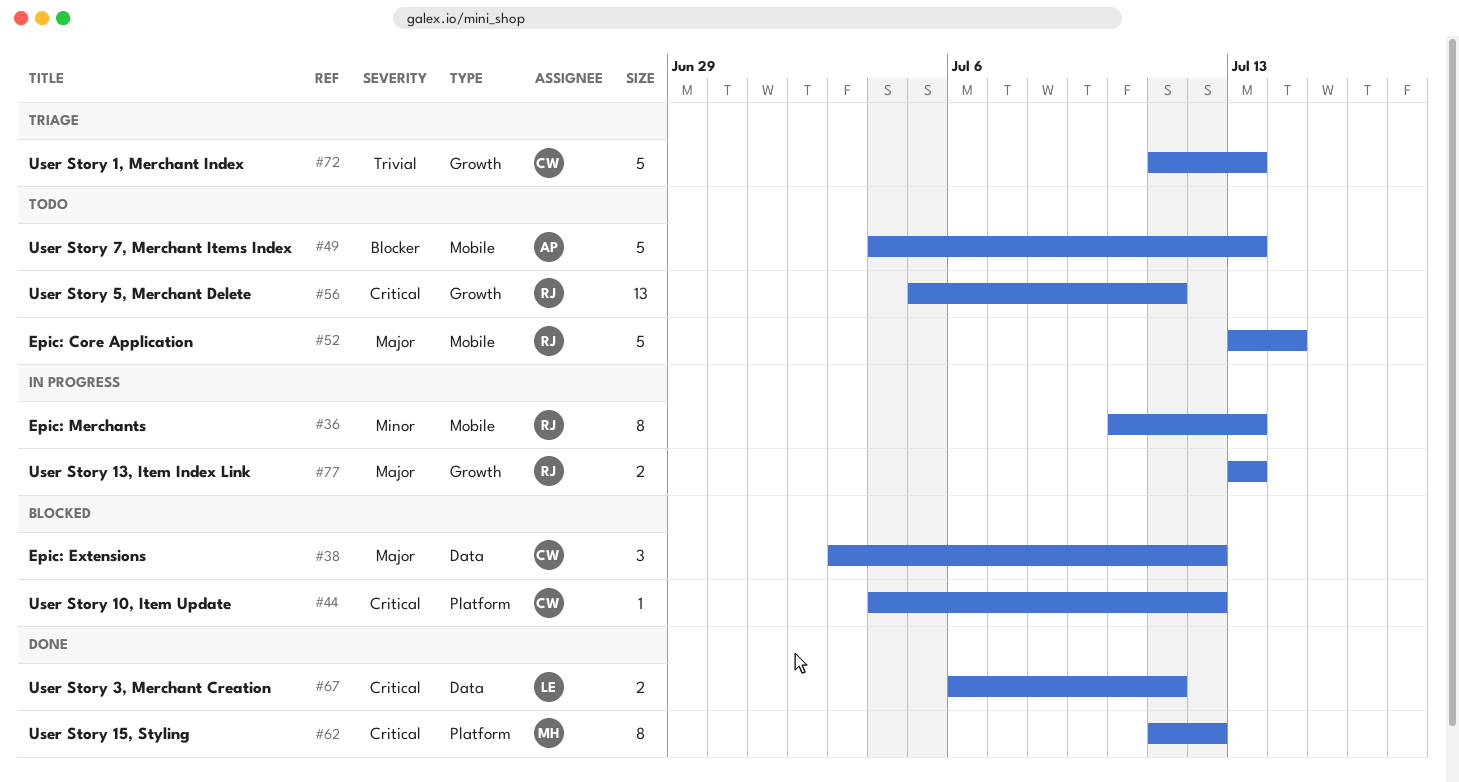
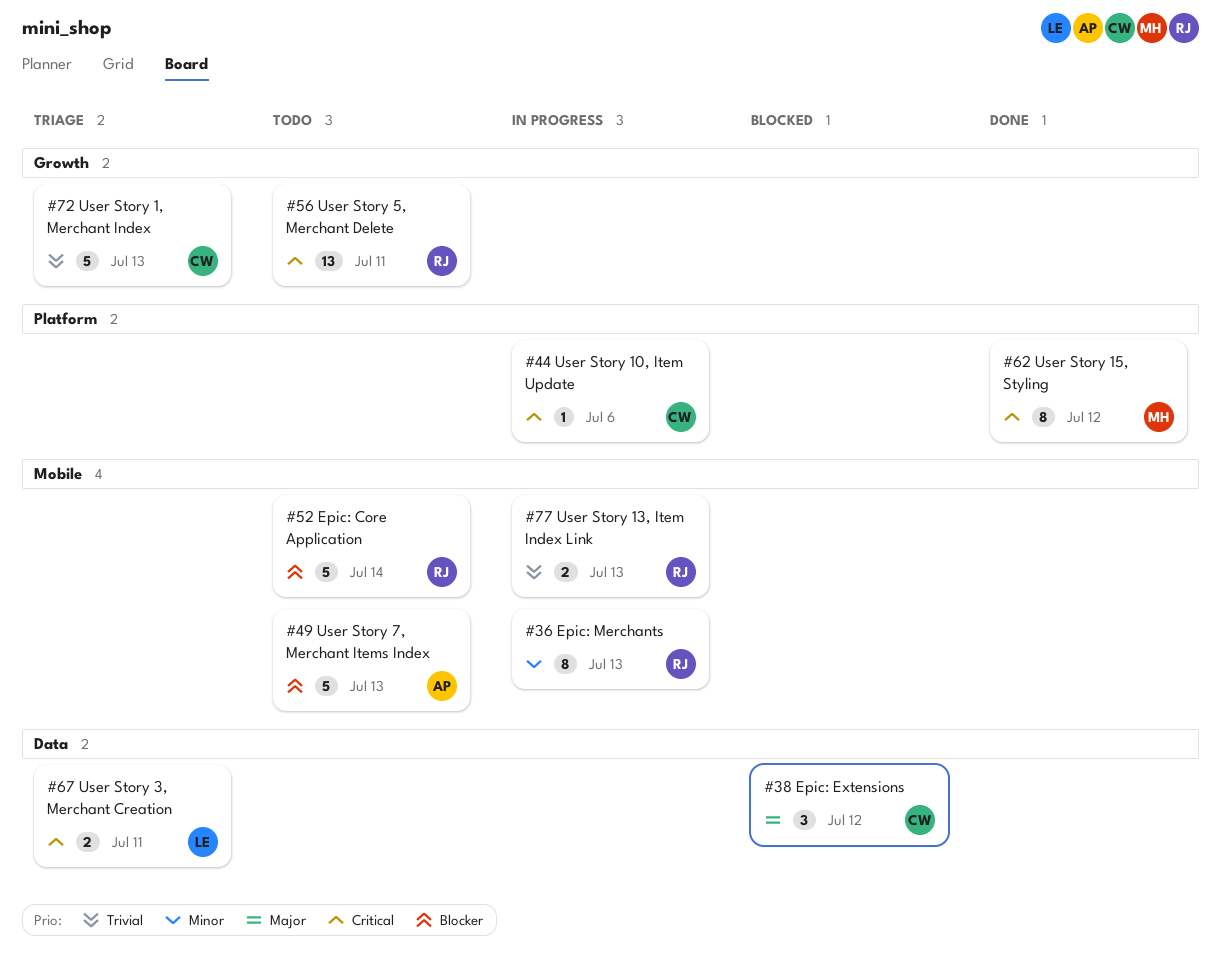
#44, status: Blocked -> In progress
#44, due: Jul 12 -> Jul 6
#52, priority: Major -> Blocker
#67, status: Done -> Triage
#77, priority: Major -> Trivial
#77, label: Growth -> Mobile

